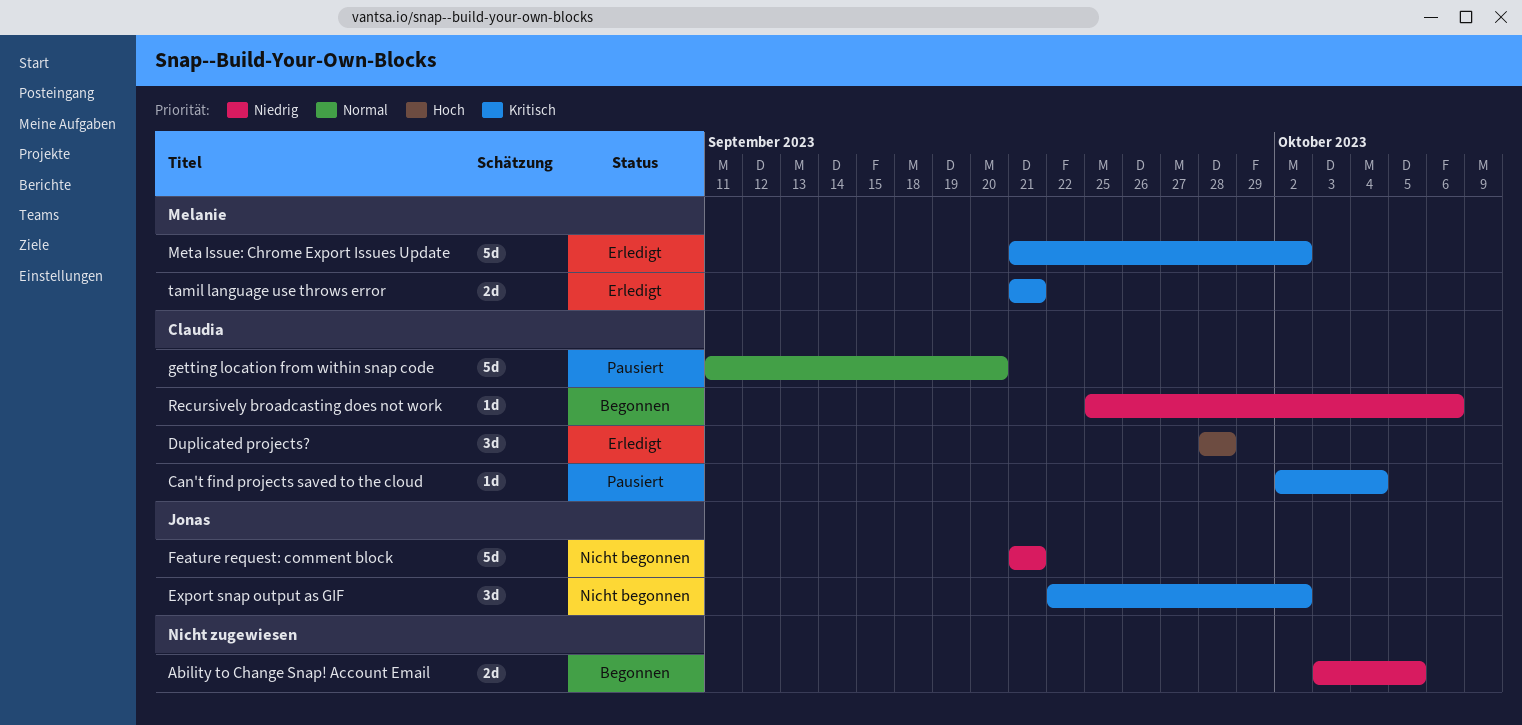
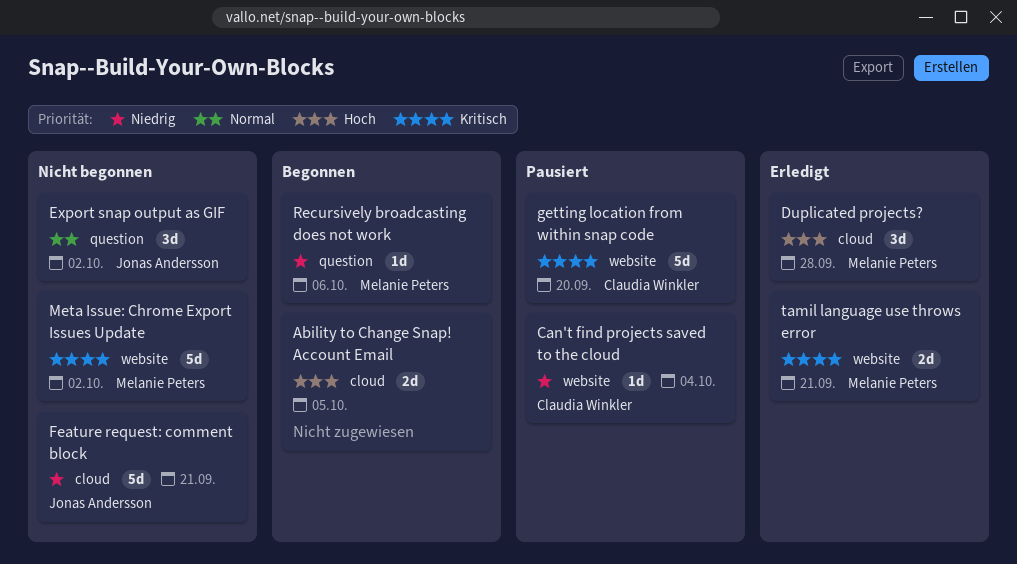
Ability to Change Snap! Account Email, priority: Niedrig -> Hoch
Can't find projects saved to the cloud, priority: Kritisch -> Niedrig
Duplicated projects?, owner: Claudia Winkler -> Melanie Peters
Export snap output as GIF, priority: Kritisch -> Normal
getting location from within snap code, priority: Normal -> Kritisch
Meta Issue: Chrome Export Issues Update, status: Erledigt -> Nicht begonnen
Recursively broadcasting does not work, owner: Claudia Winkler -> Melanie Peters

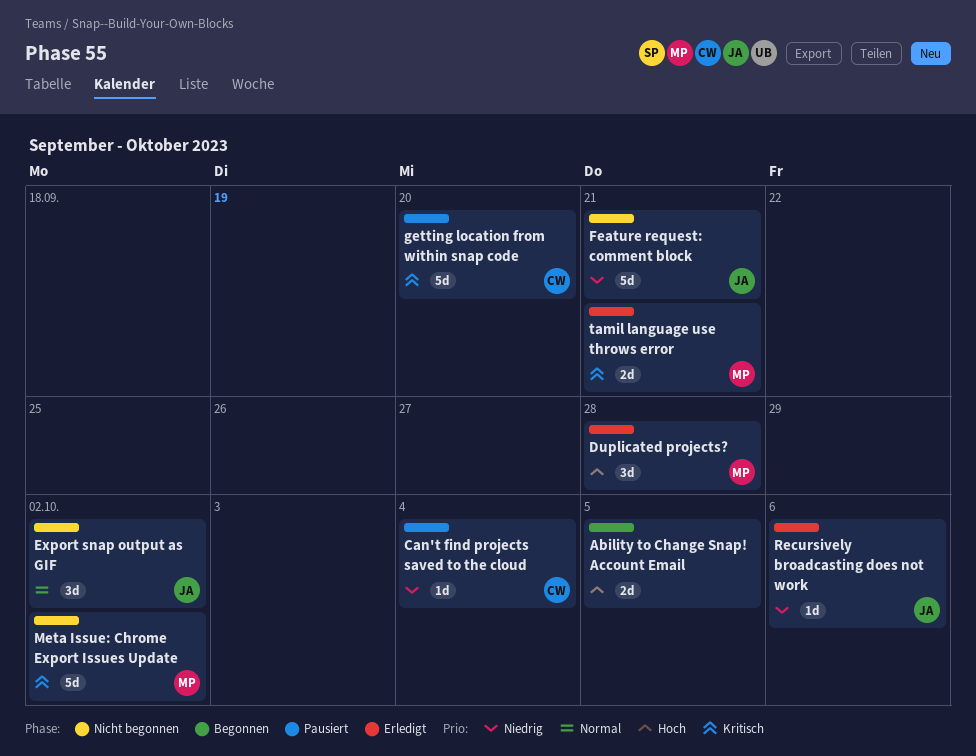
Recursively broadcasting does not work, status: Begonnen -> Erledigt
Recursively broadcasting does not work, owner: Melanie Peters -> Jonas Andersson

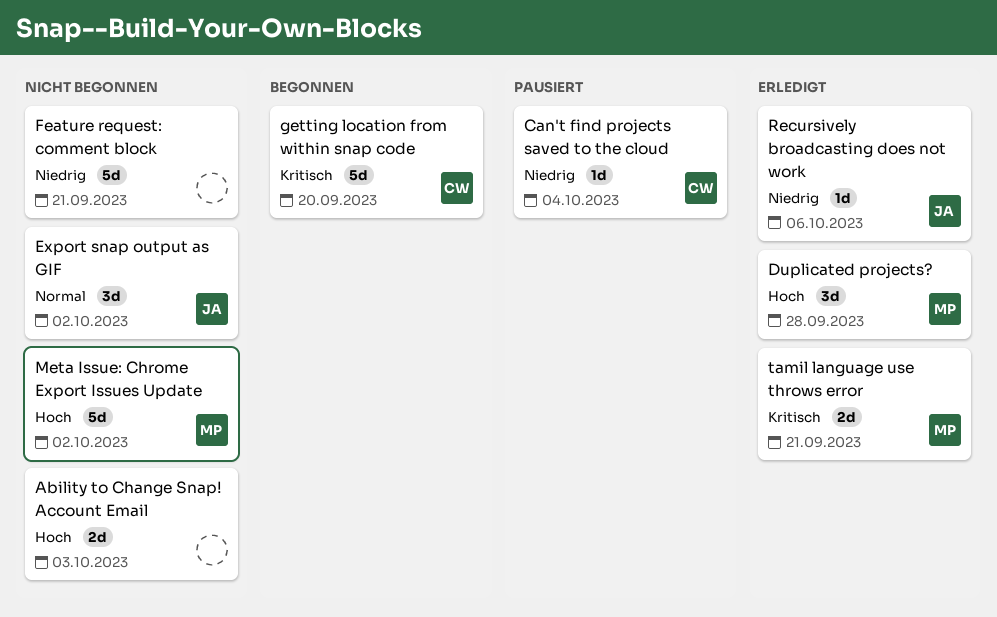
Ability to Change Snap! Account Email, status: Begonnen -> Nicht begonnen
Ability to Change Snap! Account Email, due: Oct 5 -> Oct 3
Feature request: comment block, owner: JA -> none
getting location from within snap code, status: Pausiert -> Begonnen
Meta Issue: Chrome Export Issues Update, priority: Kritisch -> Hoch

